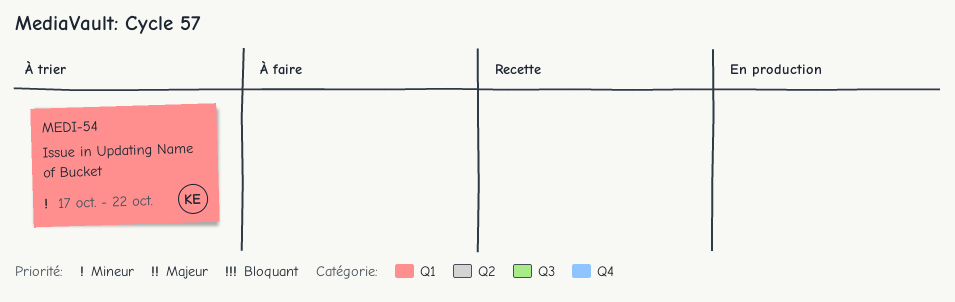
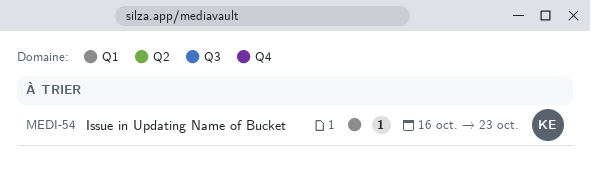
MEDI-54, start: Oct 17 -> Oct 16
MEDI-54, due: Oct 22 -> Oct 23

